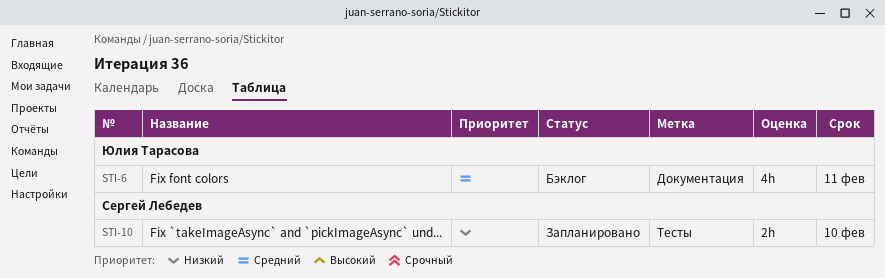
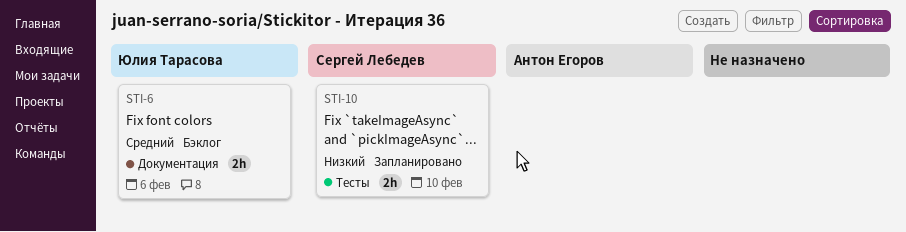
STI-6, estimate: 4h -> 2h
STI-6, due: Feb 11 -> Feb 6

